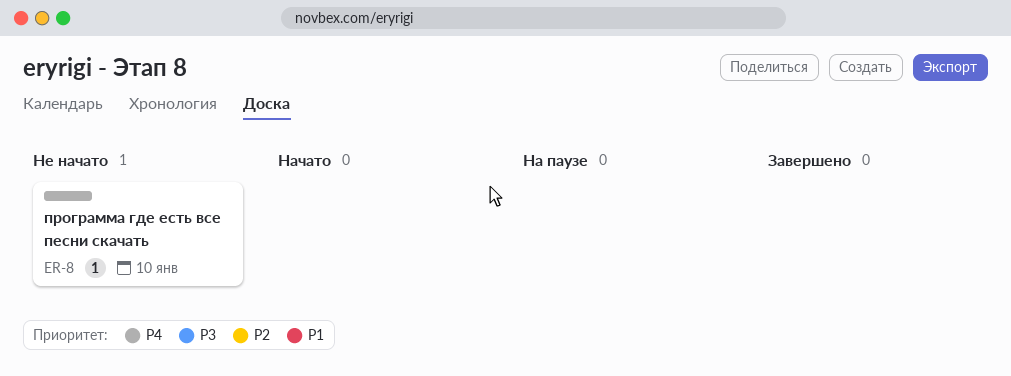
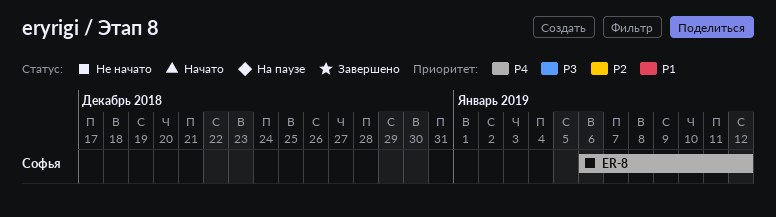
ER-8, due: Jan 10 -> Jan 12

